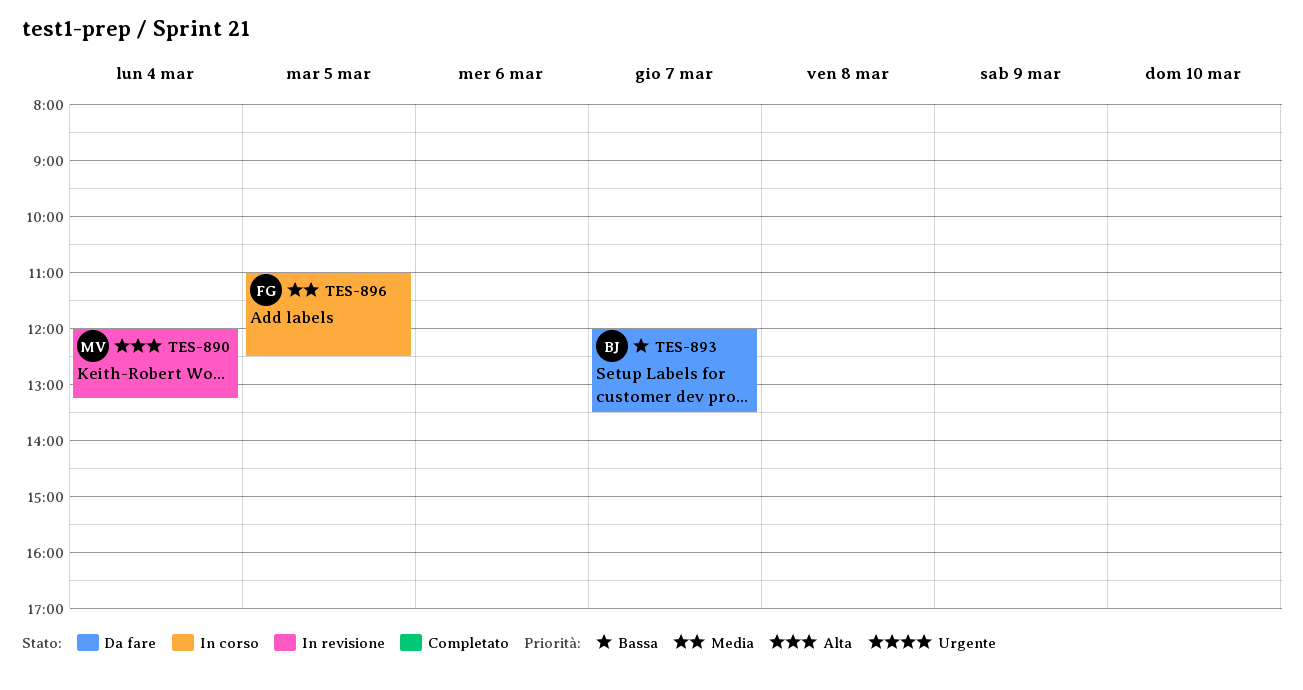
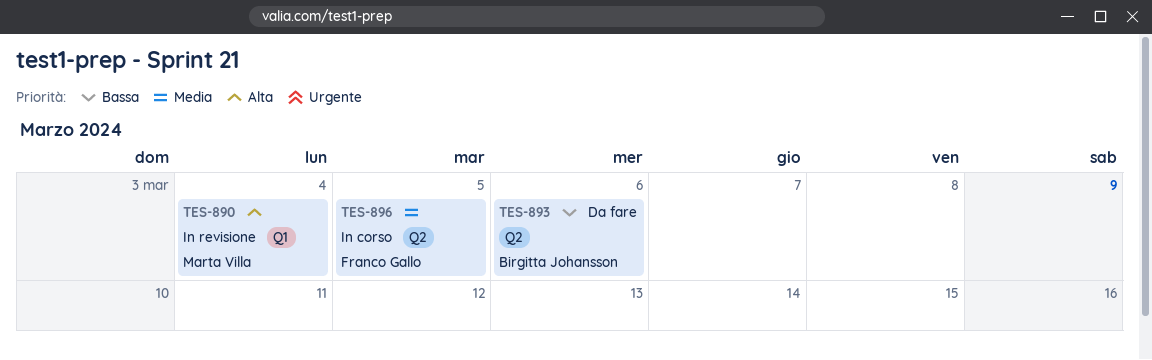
TES-893, day: Mar 7 -> Mar 6

